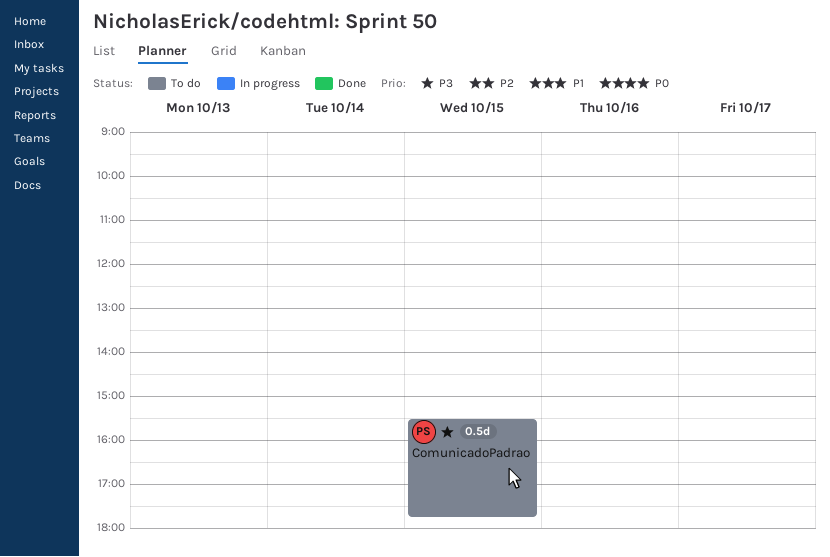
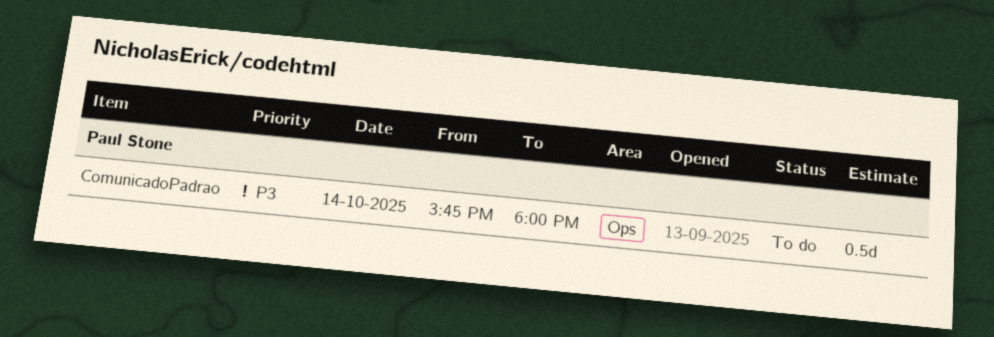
ComunicadoPadrao, day: Oct 15 -> Oct 14
ComunicadoPadrao, begins: 15:30 -> 15:45
ComunicadoPadrao, ends: 17:45 -> 18:00

